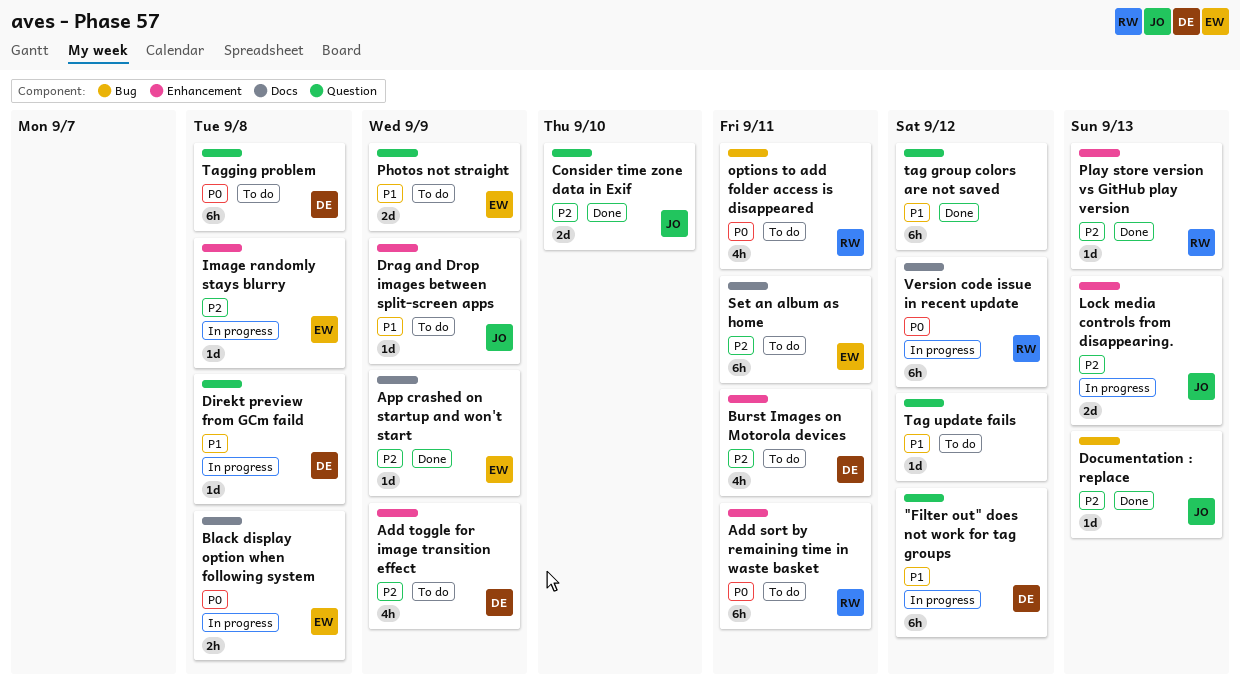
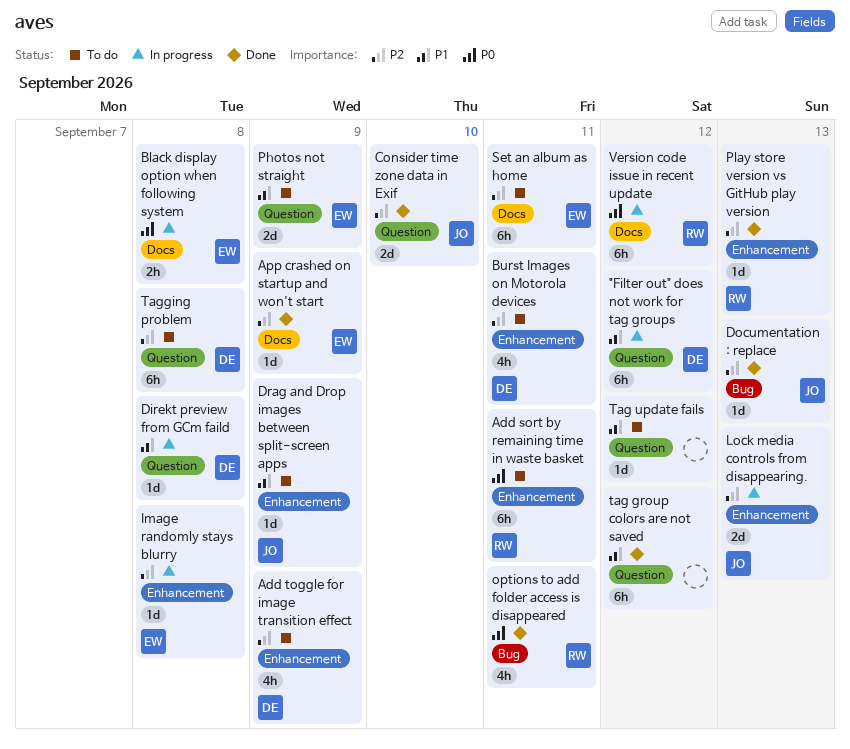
options to add folder access is disappeared, status: To do -> Done
Tagging problem, priority: P0 -> P2

